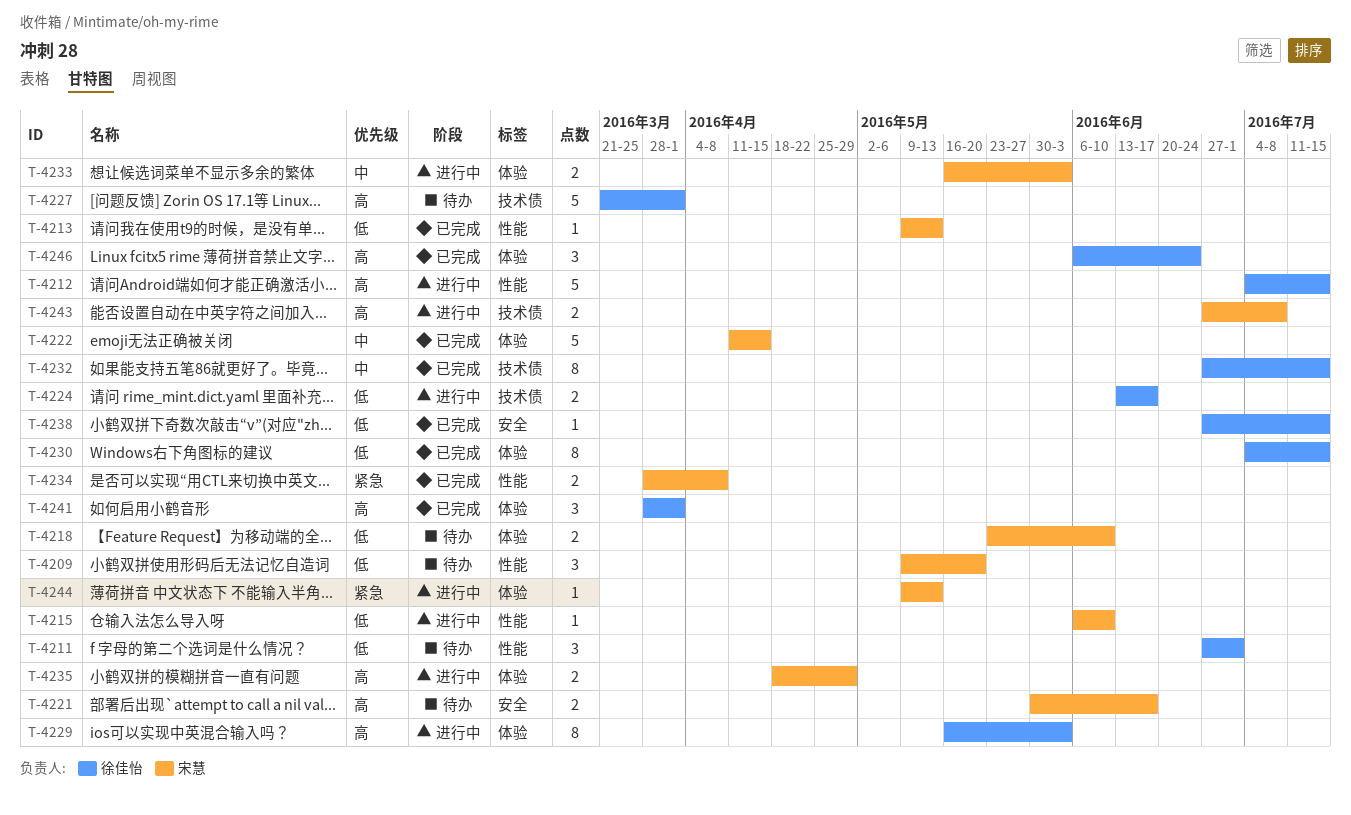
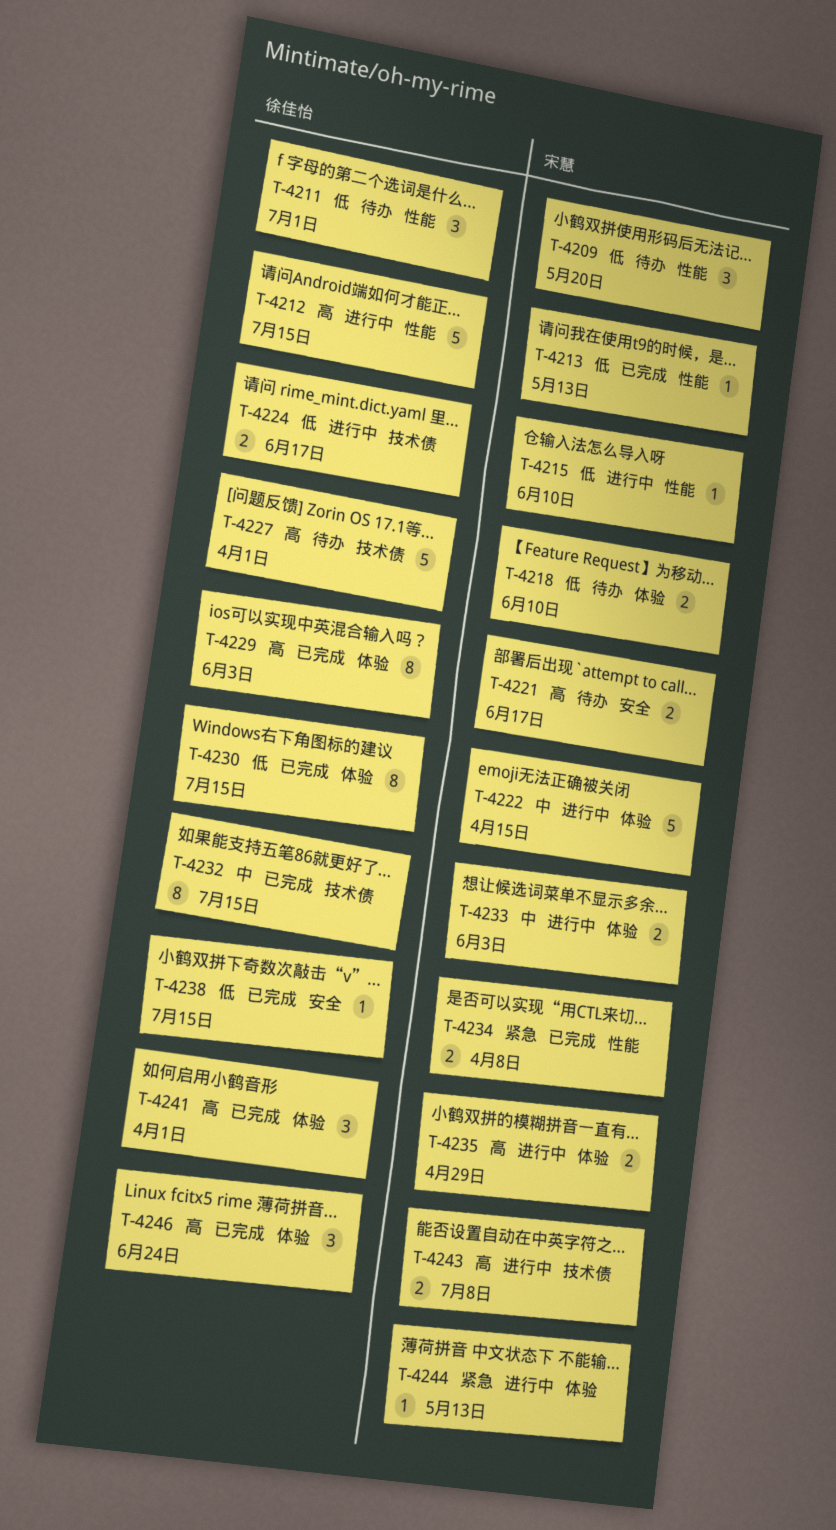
T-4222, status: 已完成 -> 进行中
T-4229, status: 进行中 -> 已完成

